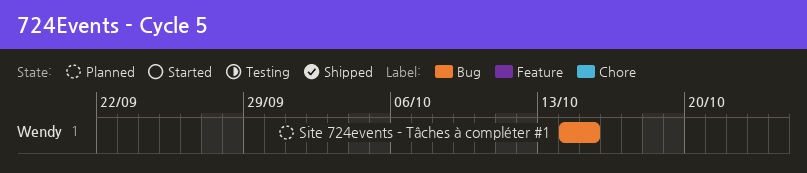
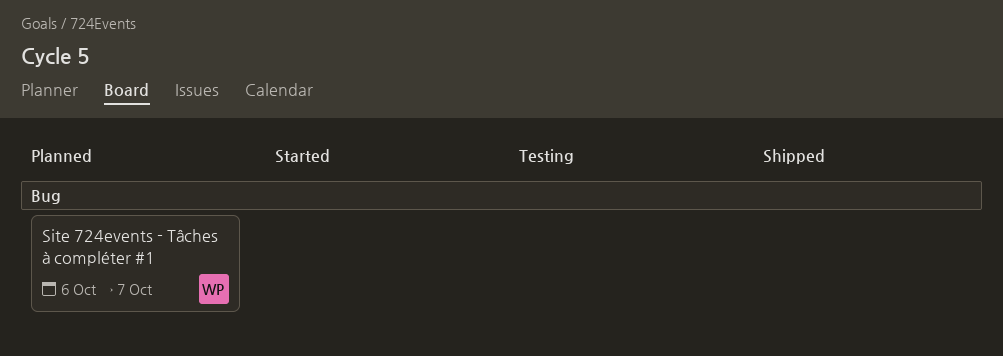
Site 724events - Tâches à compléter #1, start: Oct 14 -> Oct 6
Site 724events - Tâches à compléter #1, due: Oct 15 -> Oct 7

